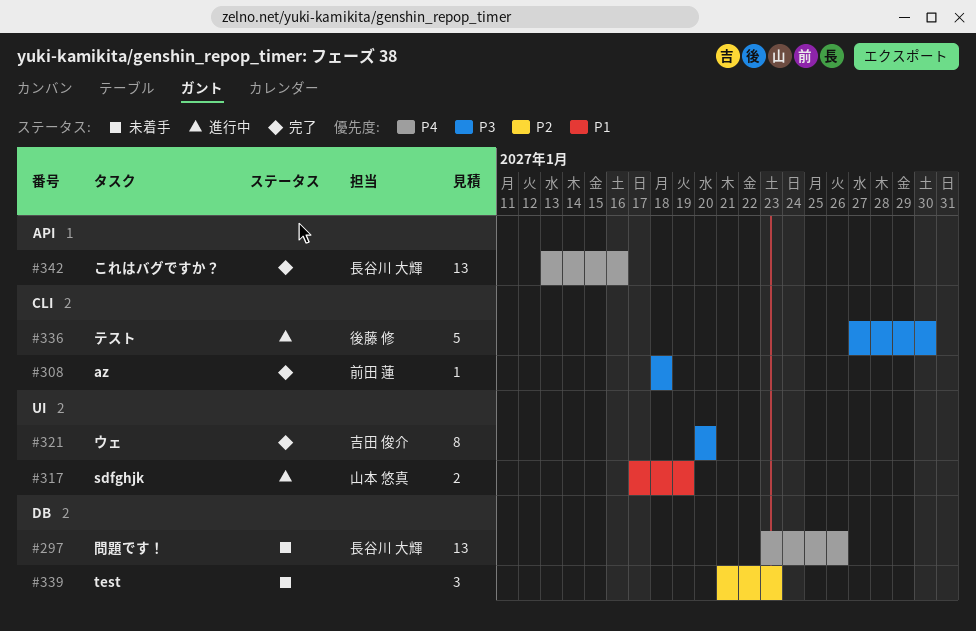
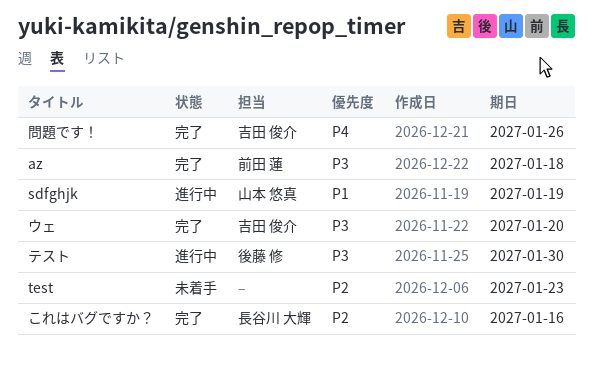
これはバグですか？, priority: P4 -> P2
問題です！, status: 未着手 -> 完了
問題です！, owner: 長谷川 大輝 -> 吉田 俊介

